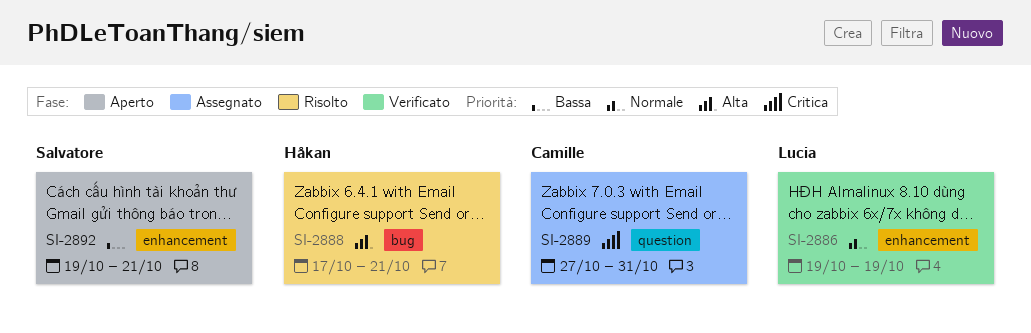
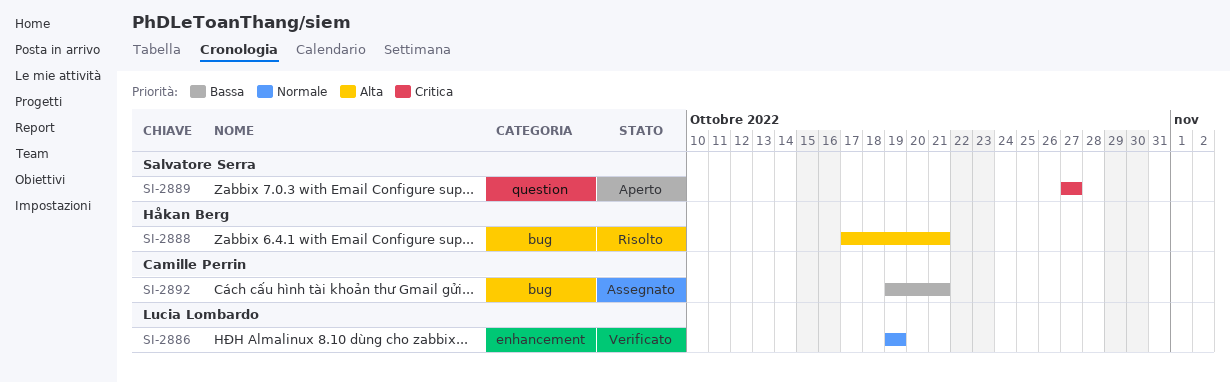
SI-2889, status: Assegnato -> Aperto
SI-2889, owner: Camille Perrin -> Salvatore Serra
SI-2889, due: Oct 31 -> Oct 27
SI-2892, status: Aperto -> Assegnato
SI-2892, owner: Salvatore Serra -> Camille Perrin
SI-2892, label: enhancement -> bug

